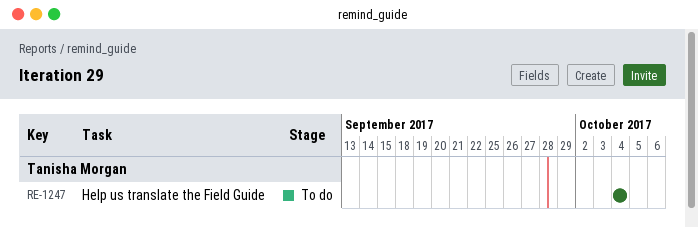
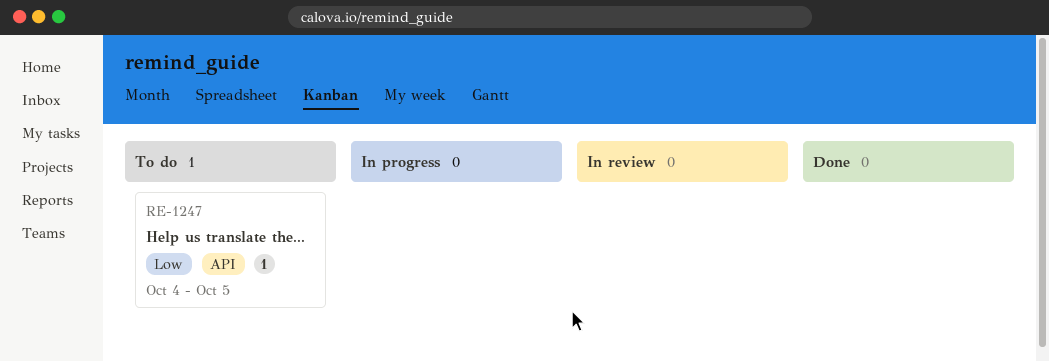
RE-1247, due: Oct 4 -> Oct 5

